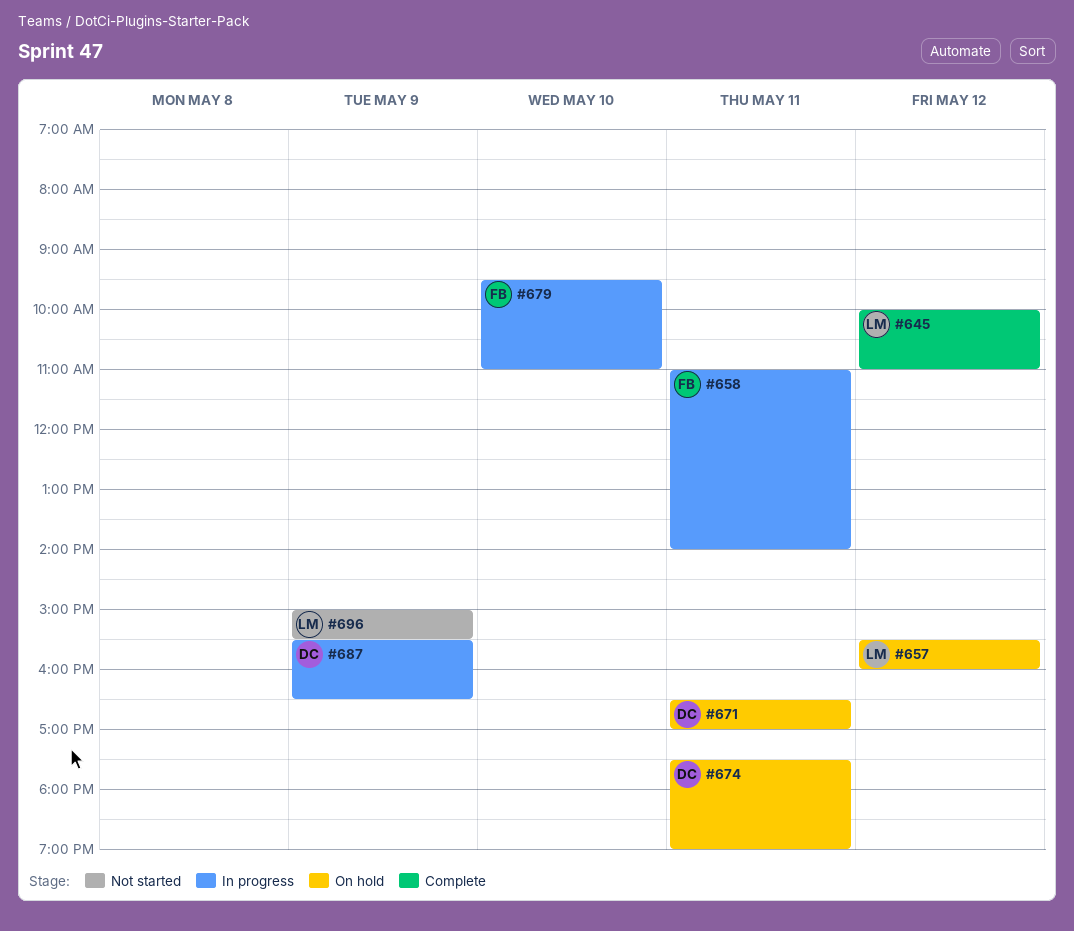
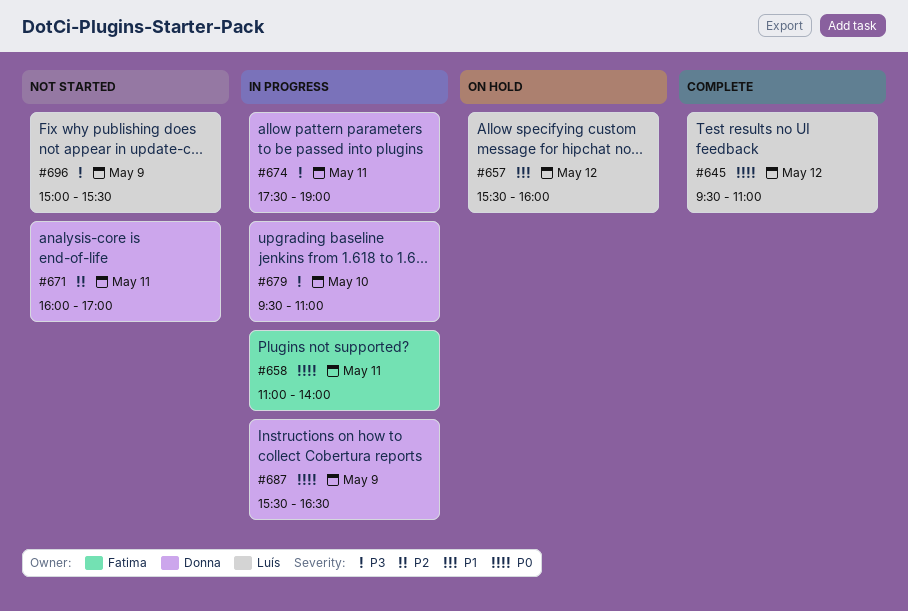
#645, begins: 10:00 -> 09:30
#671, status: On hold -> Not started
#671, begins: 16:30 -> 16:00
#674, status: On hold -> In progress
#679, owner: Fatima -> Donna

